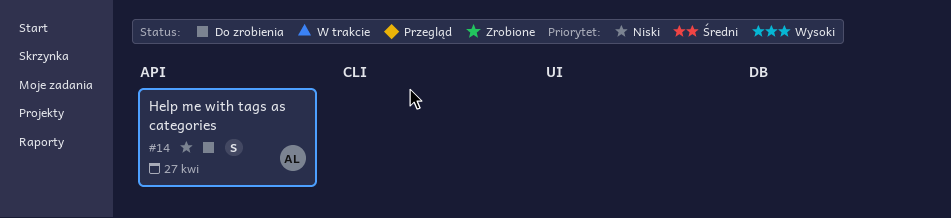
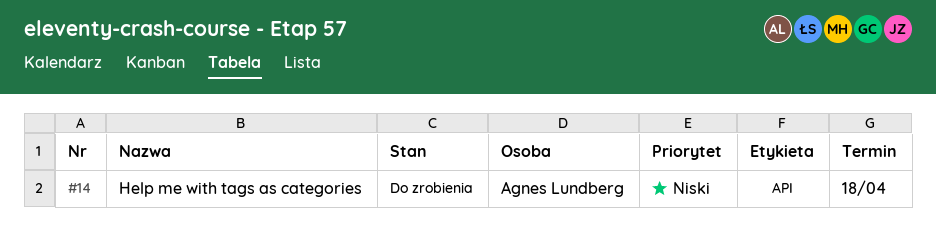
#14, due: Apr 27 -> Apr 18

